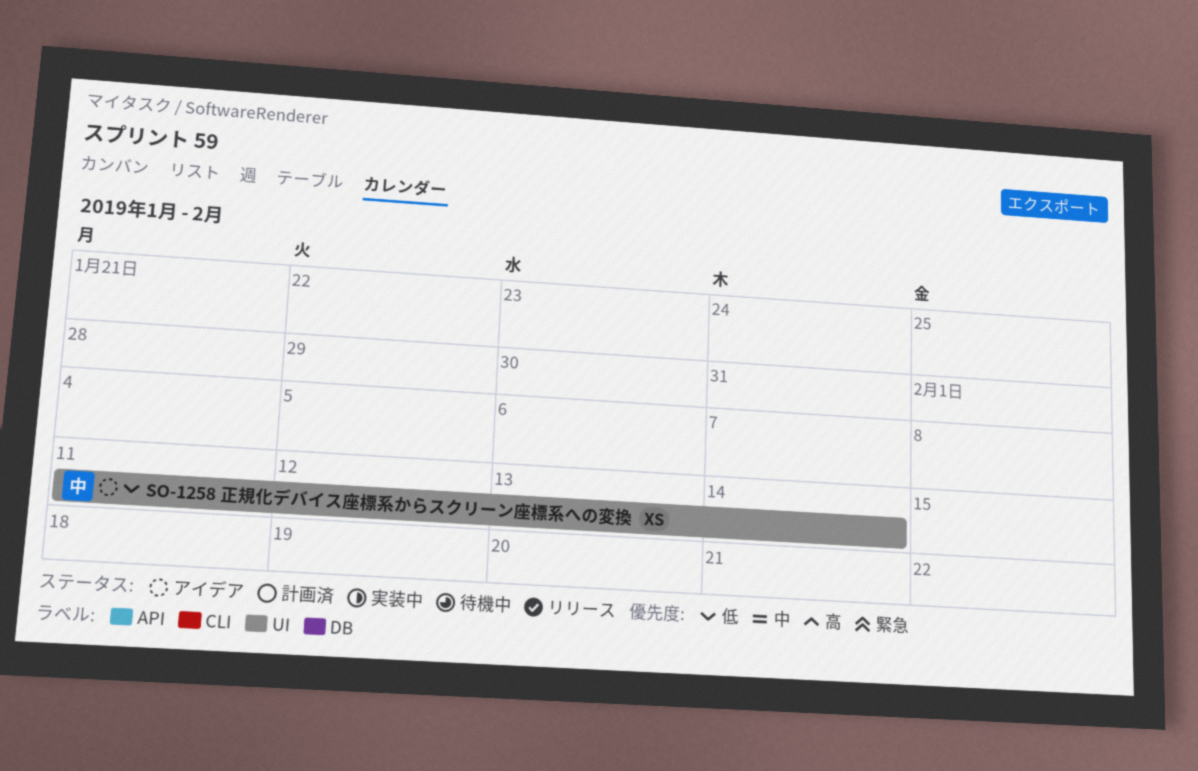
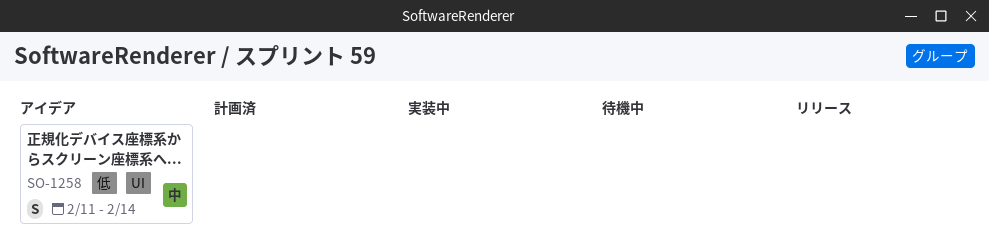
SO-1258, estimate: XS -> S

